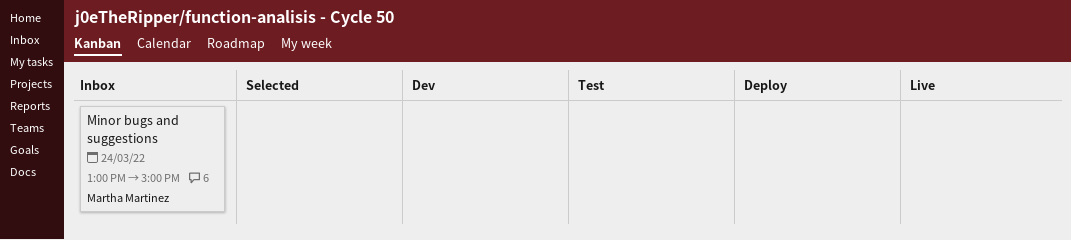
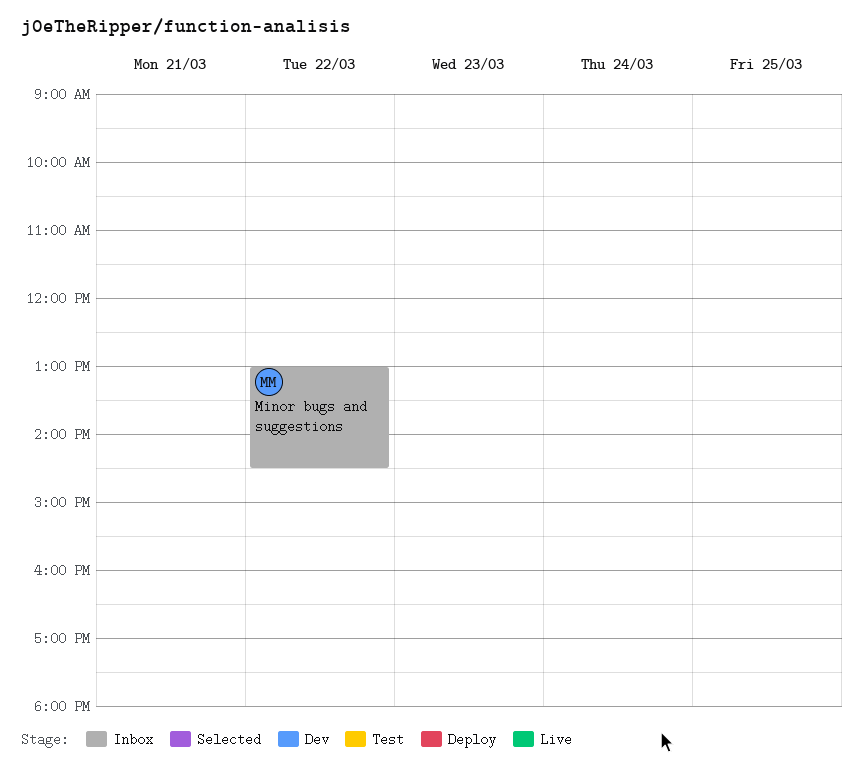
Minor bugs and suggestions, day: Mar 24 -> Mar 22
Minor bugs and suggestions, ends: 15:00 -> 14:30

